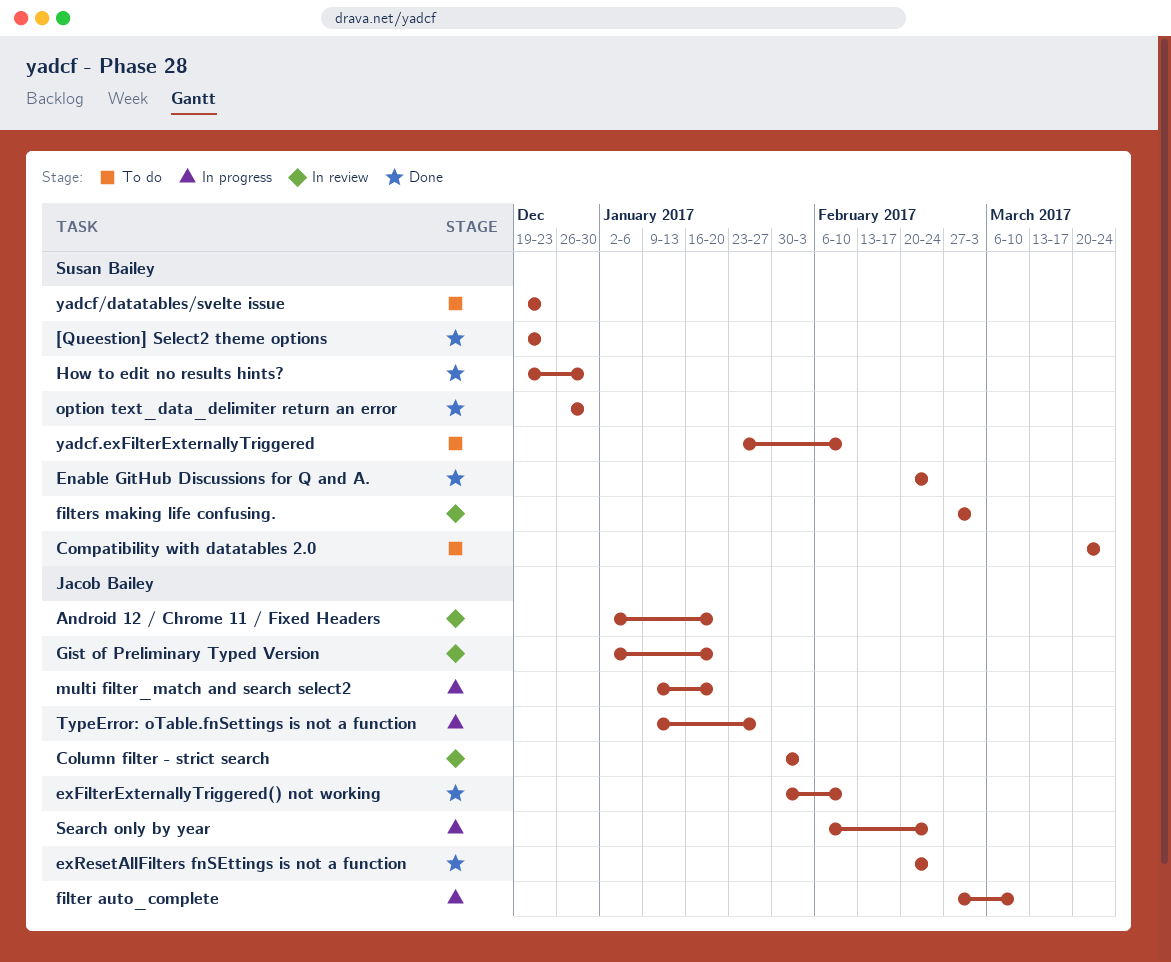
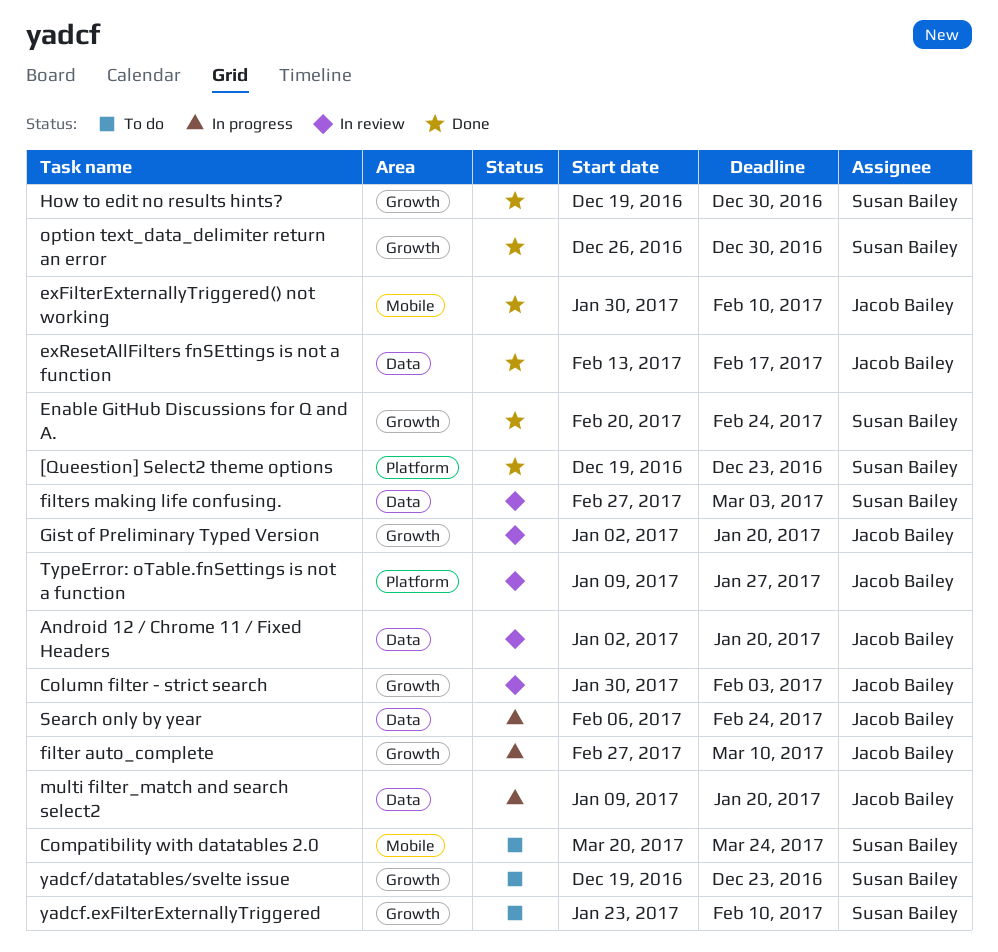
exResetAllFilters fnSEttings is not a function, start: Feb 20 -> Feb 13
exResetAllFilters fnSEttings is not a function, due: Feb 24 -> Feb 17
TypeError: oTable.fnSettings is not a function, status: In progress -> In review

